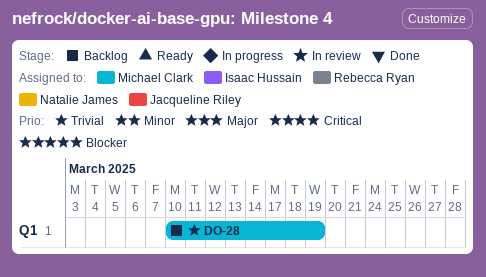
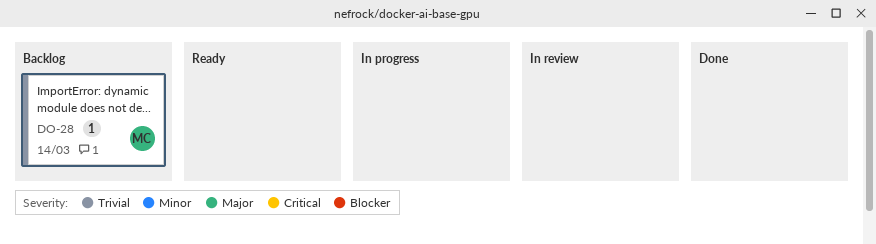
DO-28, due: Mar 19 -> Mar 14

